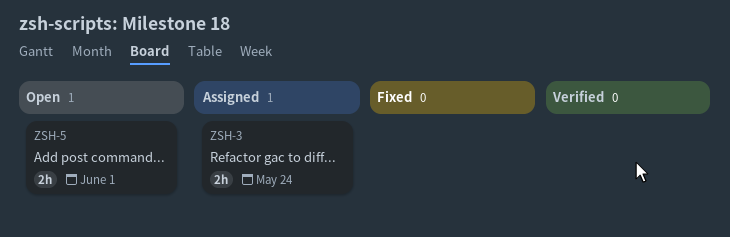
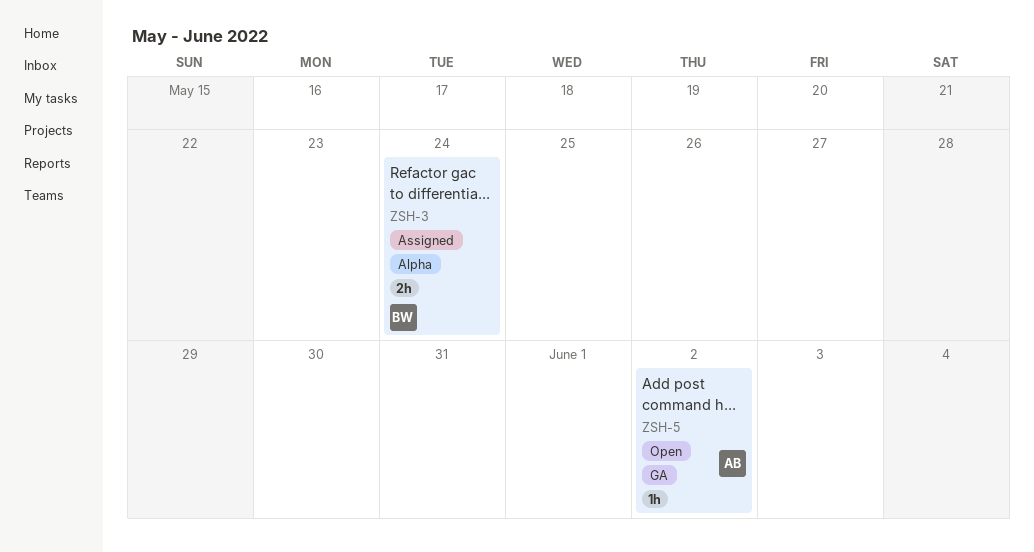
ZSH-5, estimate: 2h -> 1h
ZSH-5, due: Jun 1 -> Jun 2

